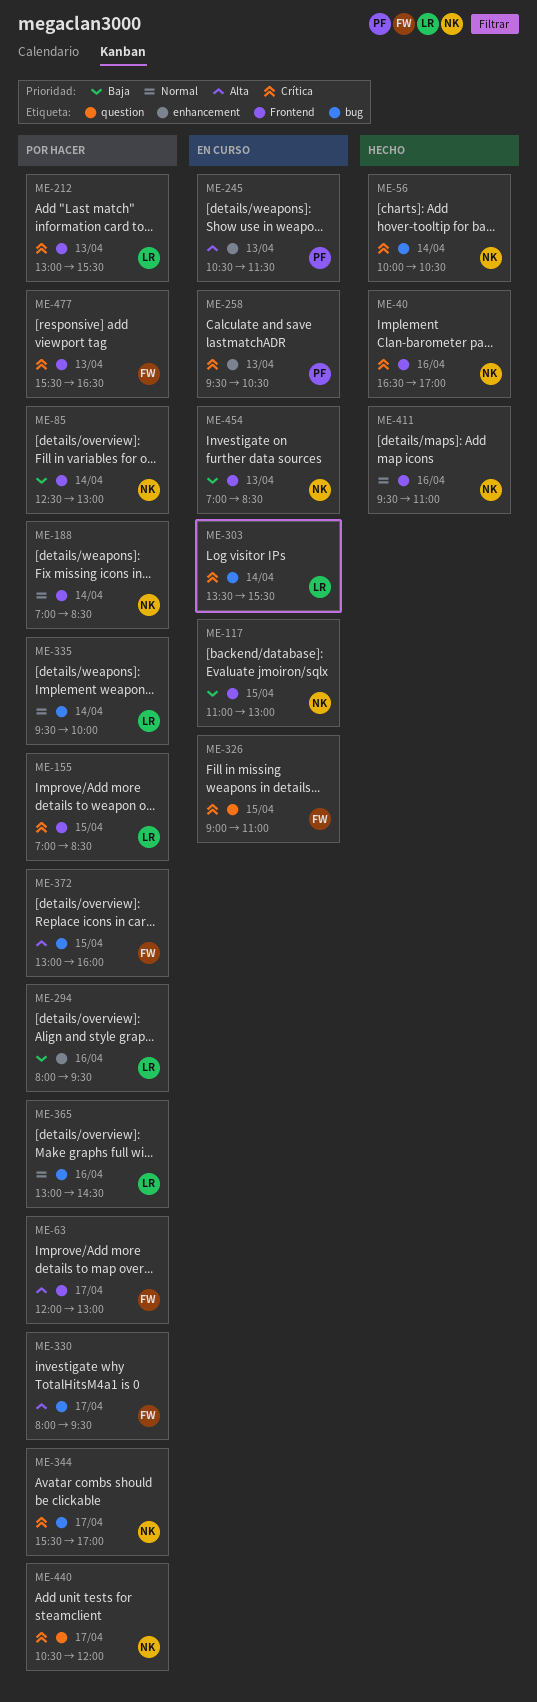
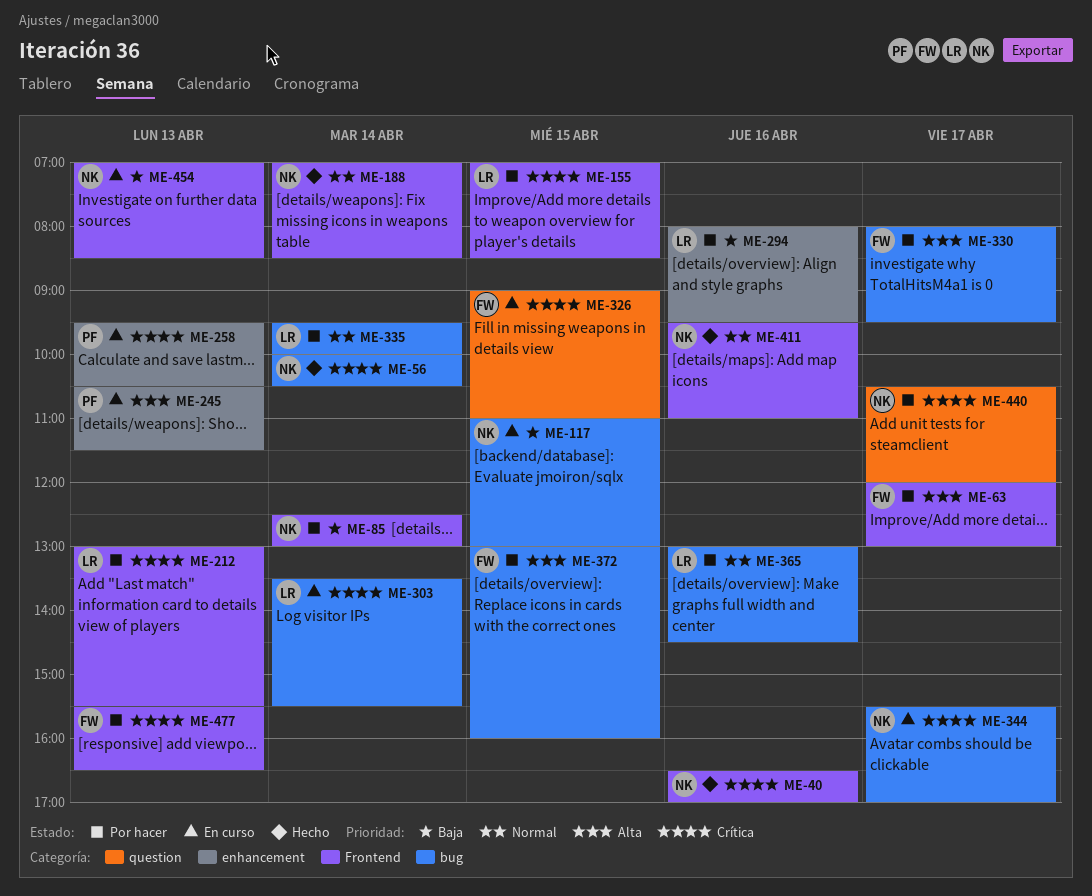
ME-117, label: Frontend -> bug
ME-188, status: Por hacer -> Hecho
ME-344, status: Por hacer -> En curso

